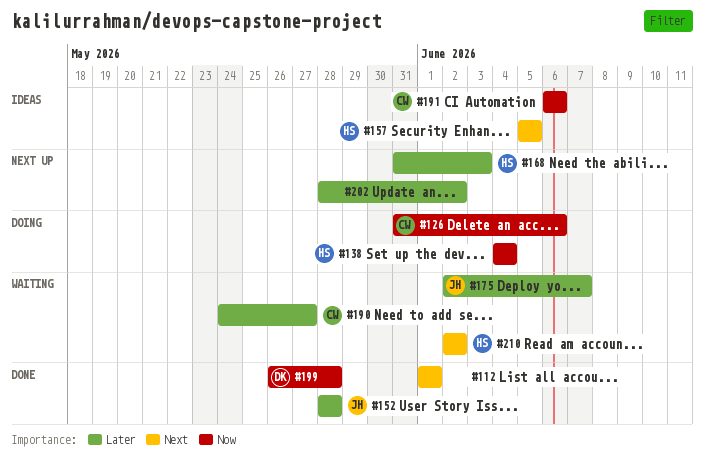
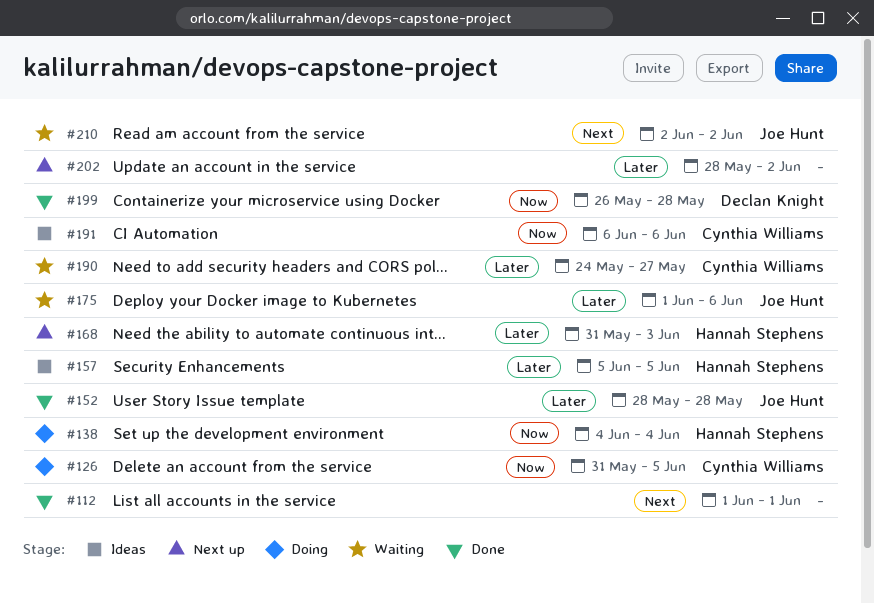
#126, due: Jun 6 -> Jun 5
#157, priority: Next -> Later
#175, start: Jun 2 -> Jun 1
#175, due: Jun 7 -> Jun 6
#210, owner: Hannah Stephens -> Joe Hunt

